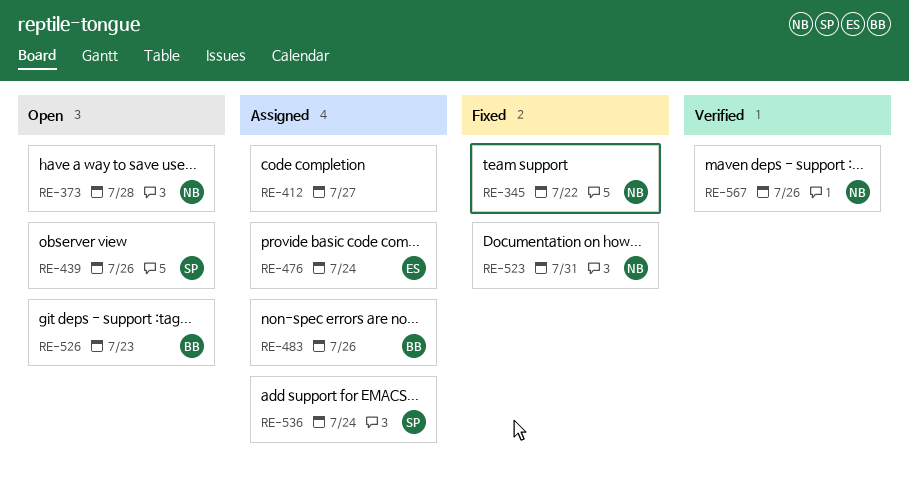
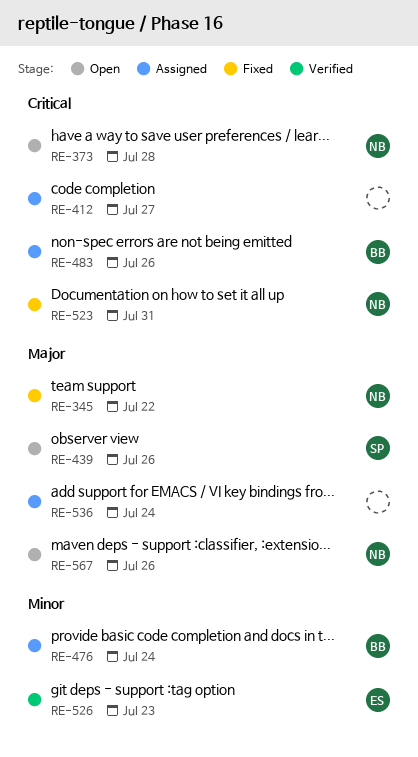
RE-476, owner: ES -> BB
RE-526, status: Open -> Verified
RE-526, owner: BB -> ES
RE-536, owner: SP -> none
RE-567, status: Verified -> Open

